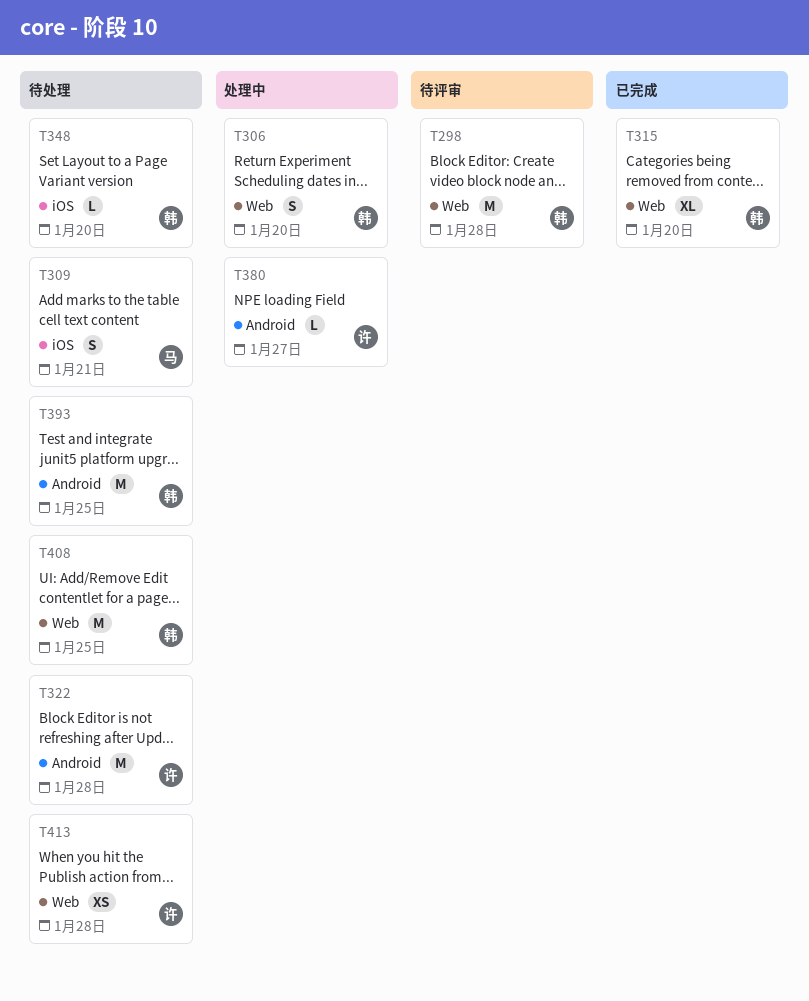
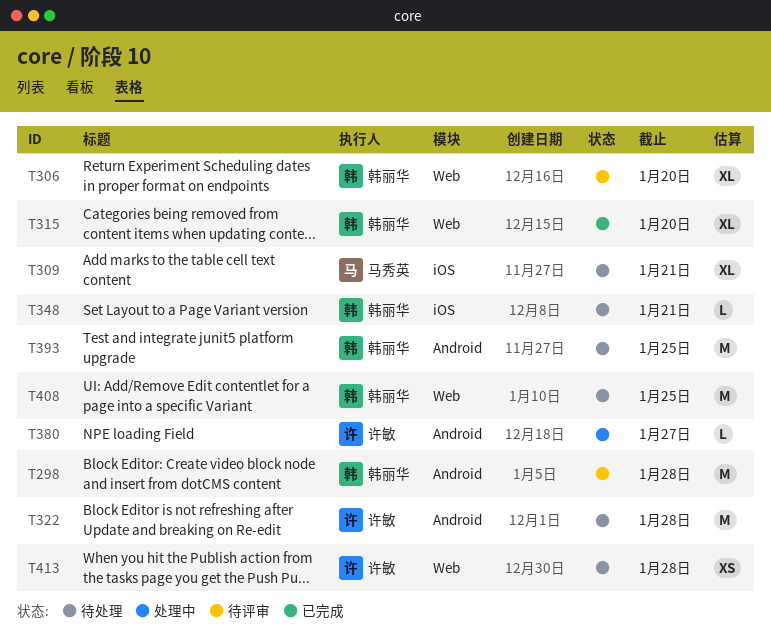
T298, label: Web -> Android
T306, status: 处理中 -> 待评审
T306, estimate: S -> XL
T309, estimate: S -> XL
T348, due: Jan 20 -> Jan 21

